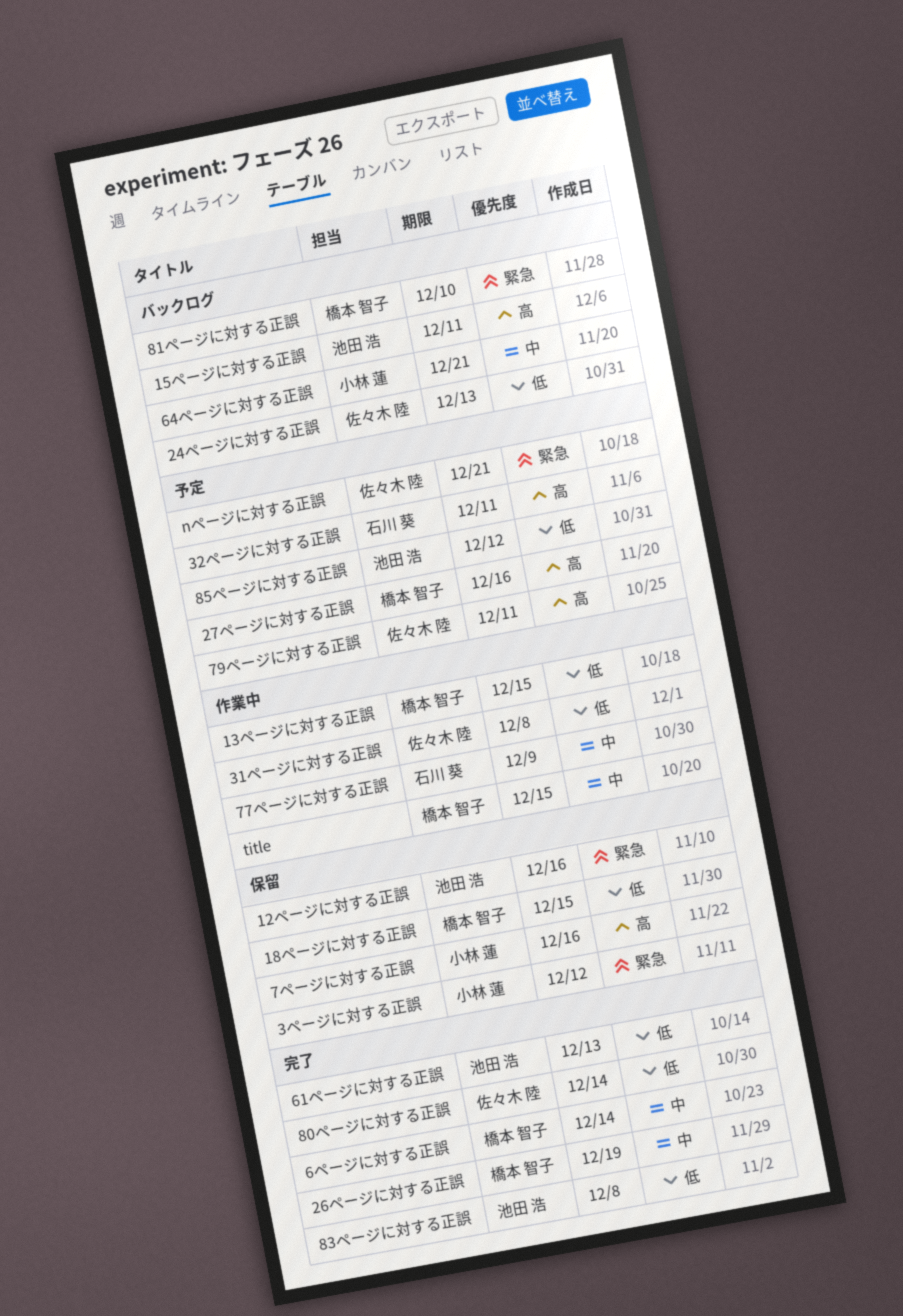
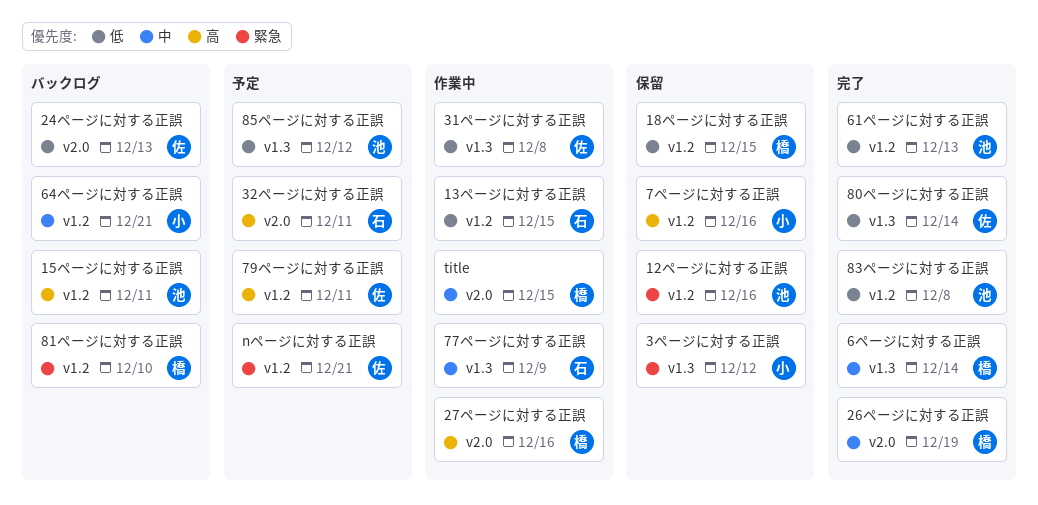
13ページに対する正誤, owner: 橋本 智子 -> 石川 葵
27ページに対する正誤, status: 予定 -> 作業中

